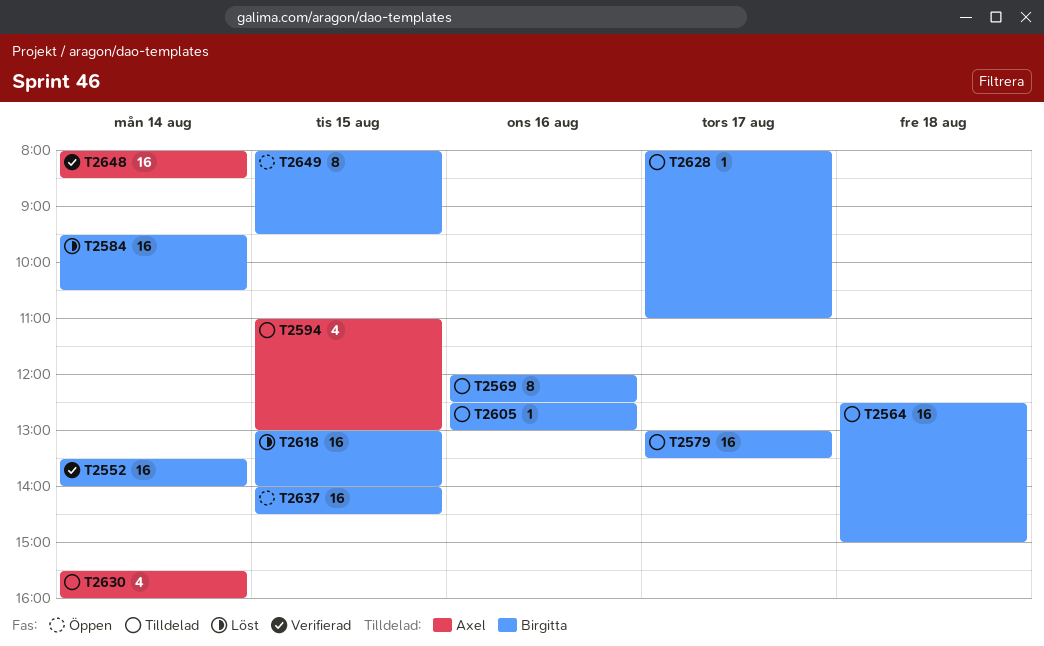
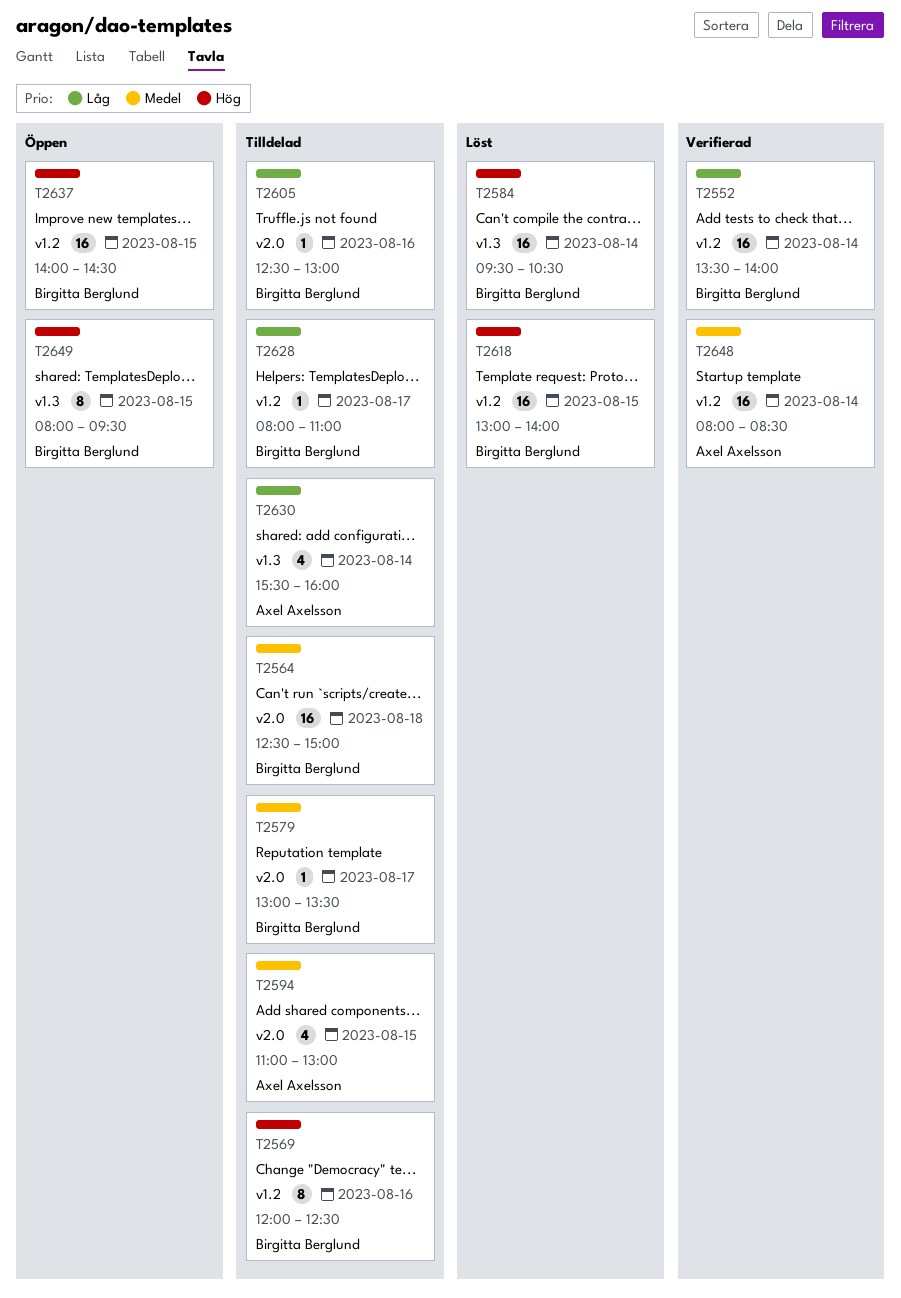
T2579, estimate: 16 -> 1

